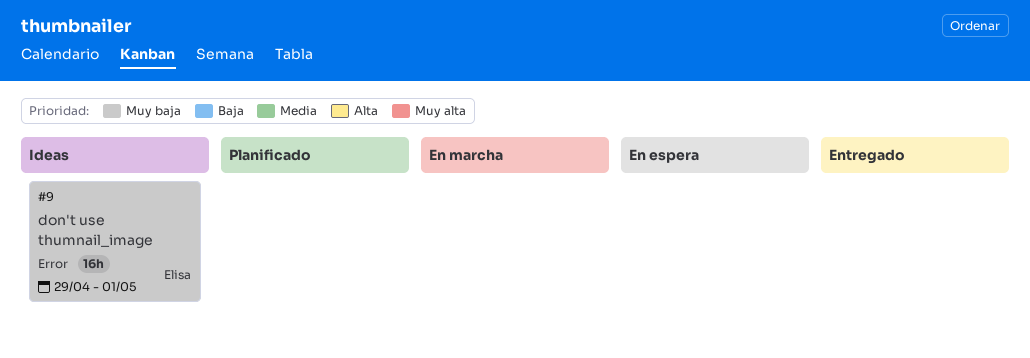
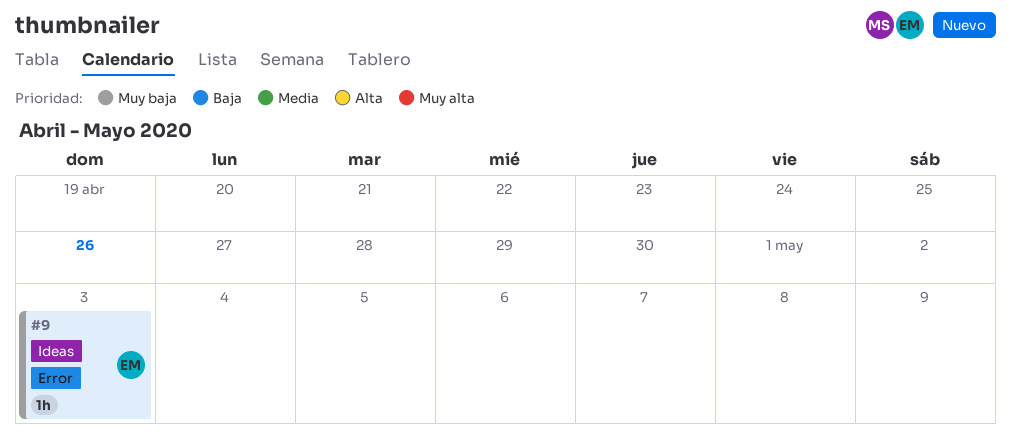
#9, estimate: 16h -> 1h
#9, due: May 1 -> May 3

